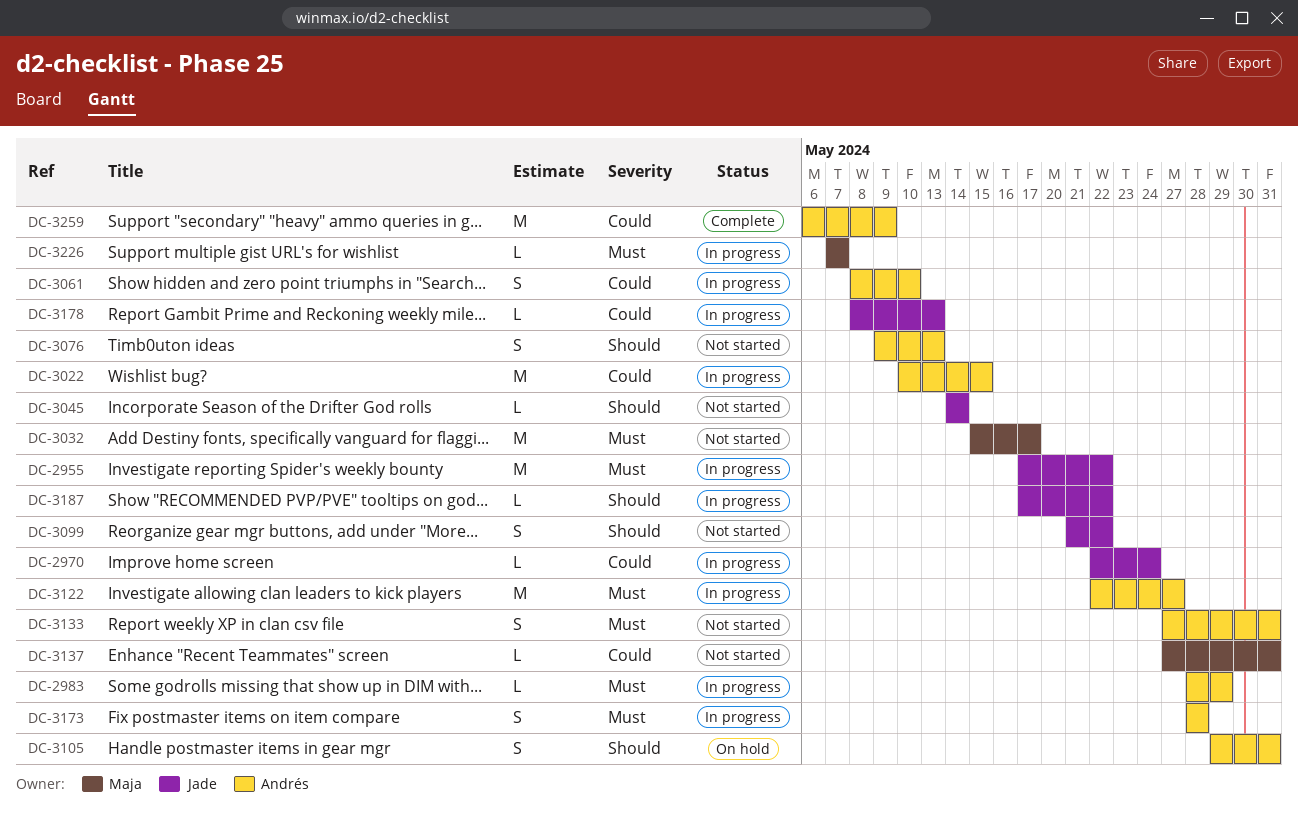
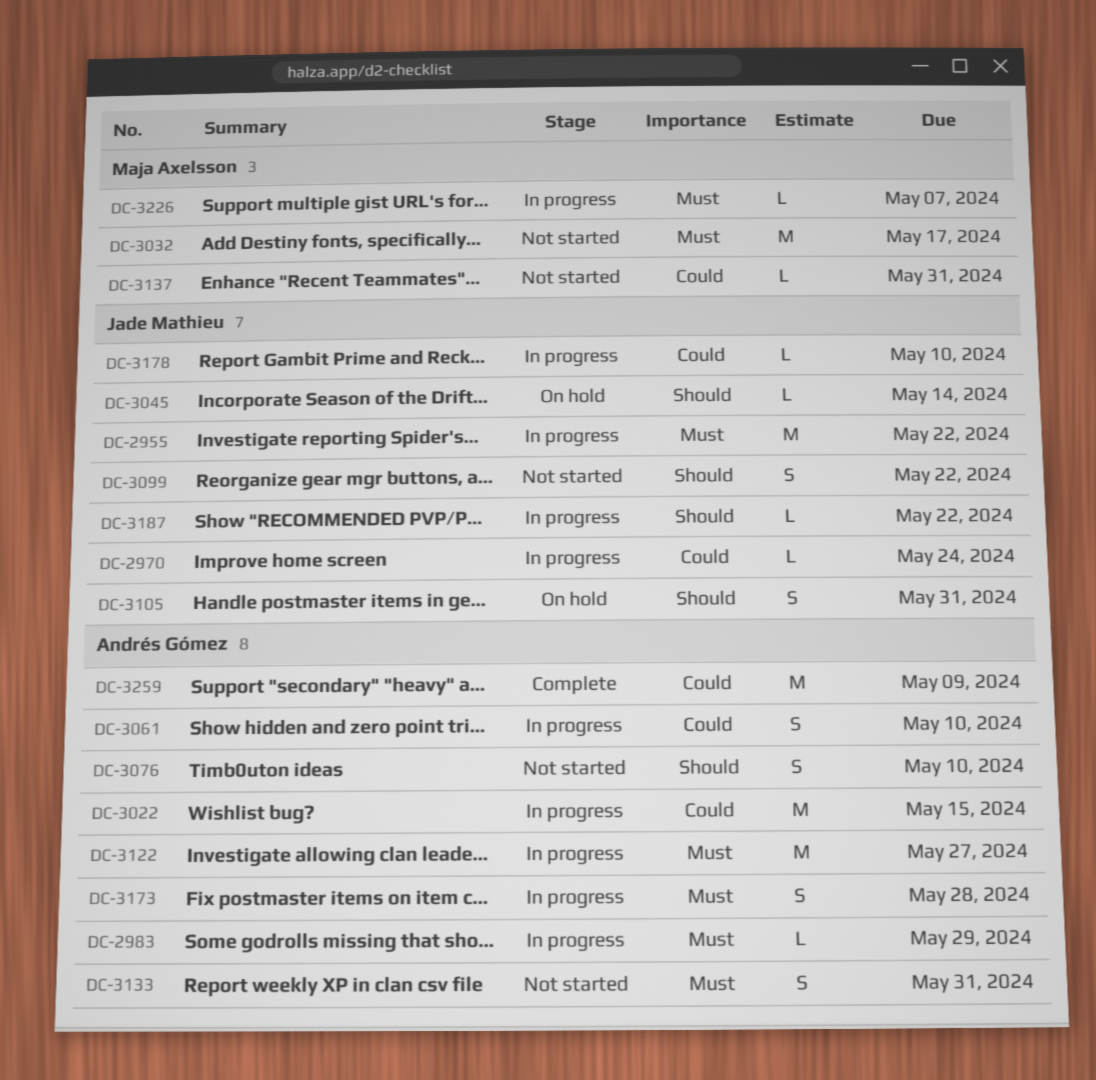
DC-3045, status: Not started -> On hold
DC-3076, due: May 13 -> May 10
DC-3105, owner: Andrés Gómez -> Jade Mathieu
DC-3178, due: May 13 -> May 10

